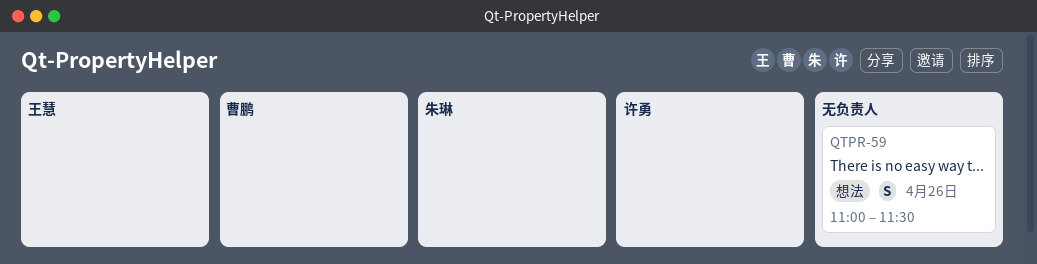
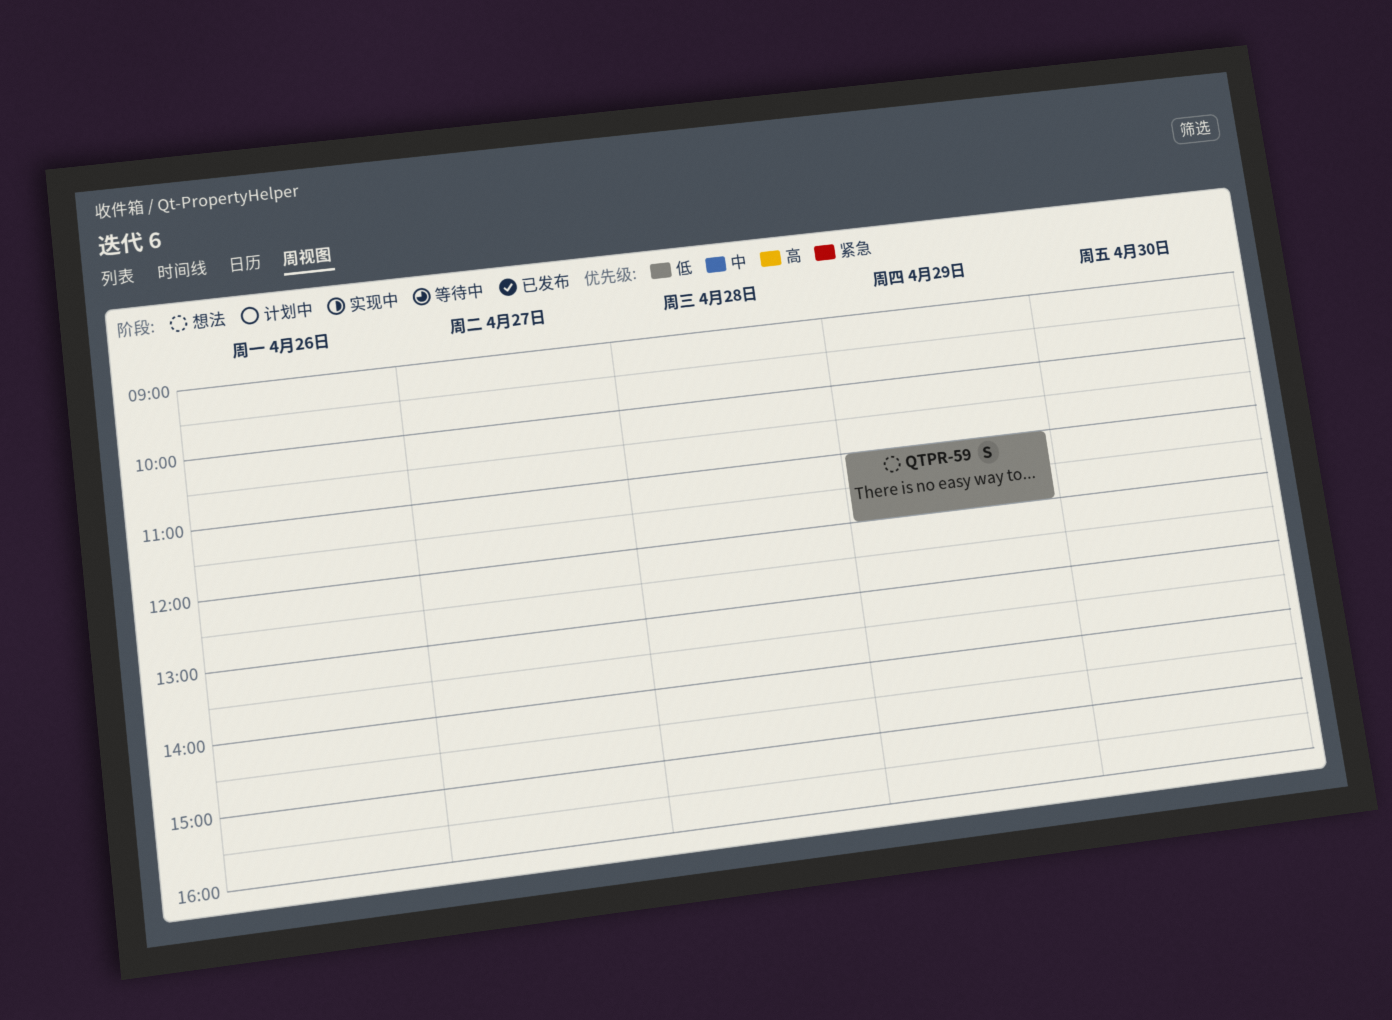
QTPR-59, day: Apr 26 -> Apr 29
QTPR-59, ends: 11:30 -> 12:00

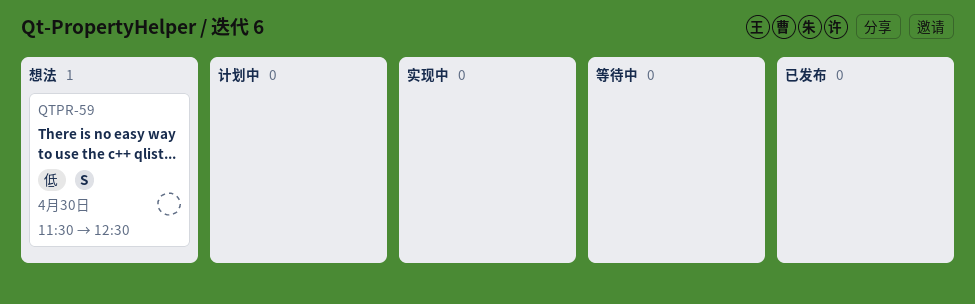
QTPR-59, day: Apr 29 -> Apr 30
QTPR-59, begins: 11:00 -> 11:30
QTPR-59, ends: 12:00 -> 12:30

